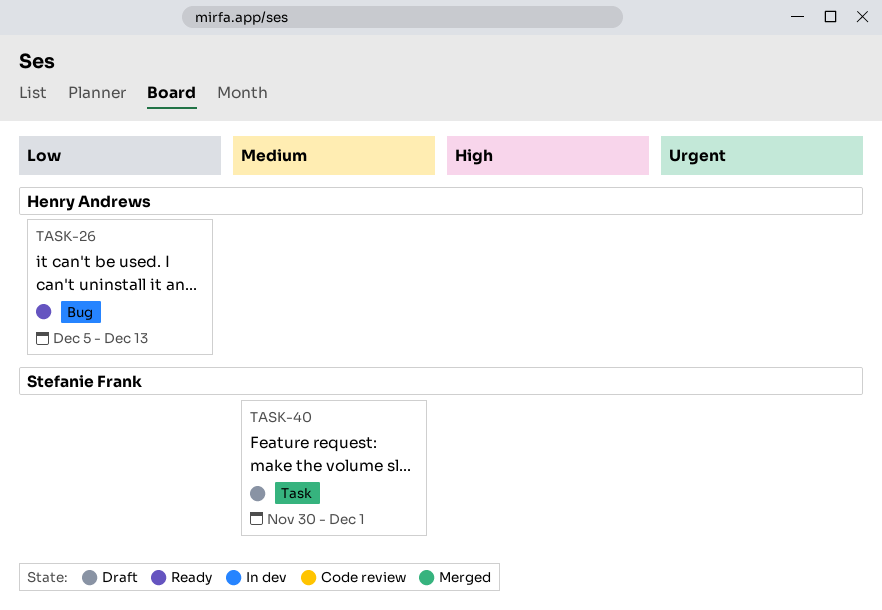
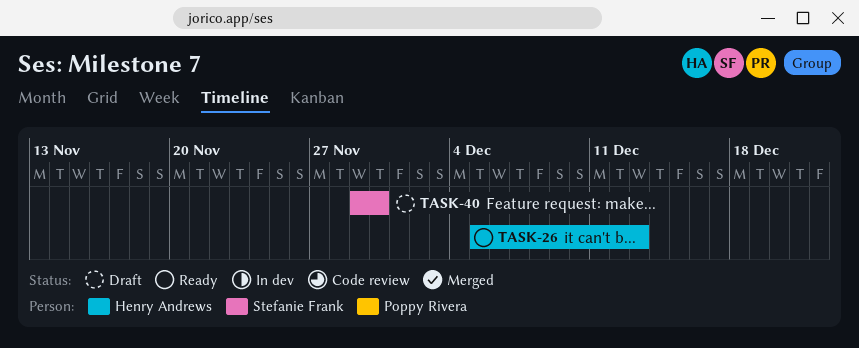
TASK-40, start: Nov 30 -> Nov 29
TASK-40, due: Dec 1 -> Nov 30

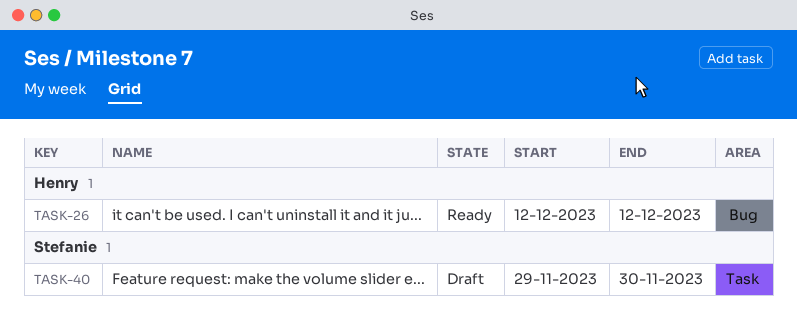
TASK-26, start: Dec 5 -> Dec 12
TASK-26, due: Dec 13 -> Dec 12

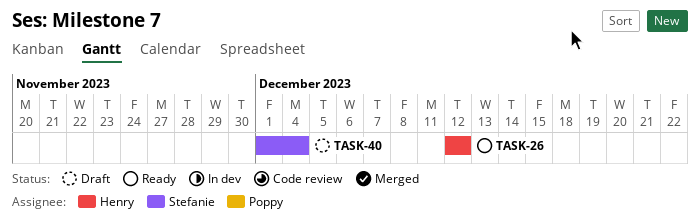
TASK-40, start: Nov 29 -> Dec 1
TASK-40, due: Nov 30 -> Dec 4

